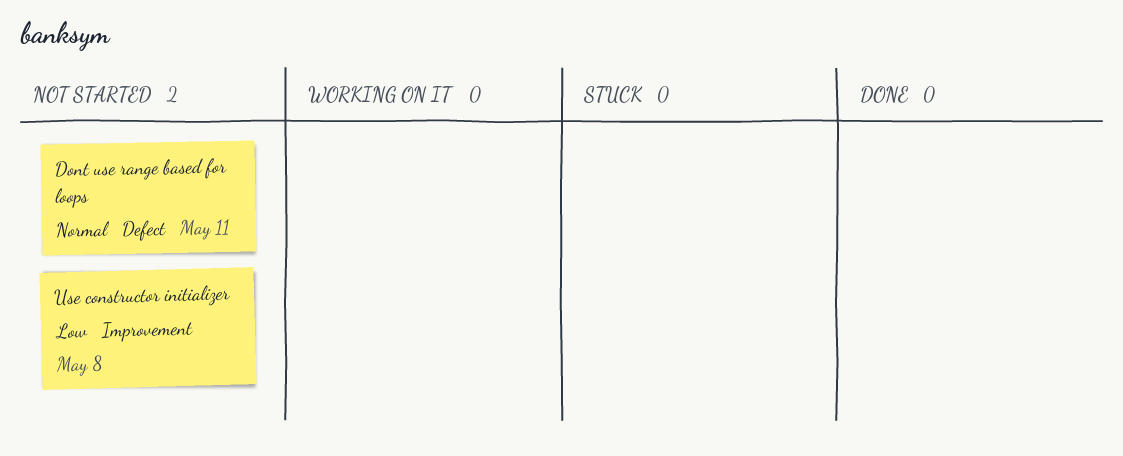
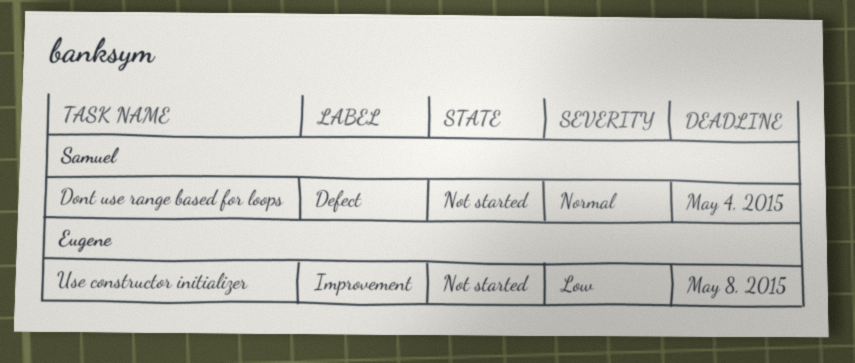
Dont use range based for loops, due: May 11 -> May 4

